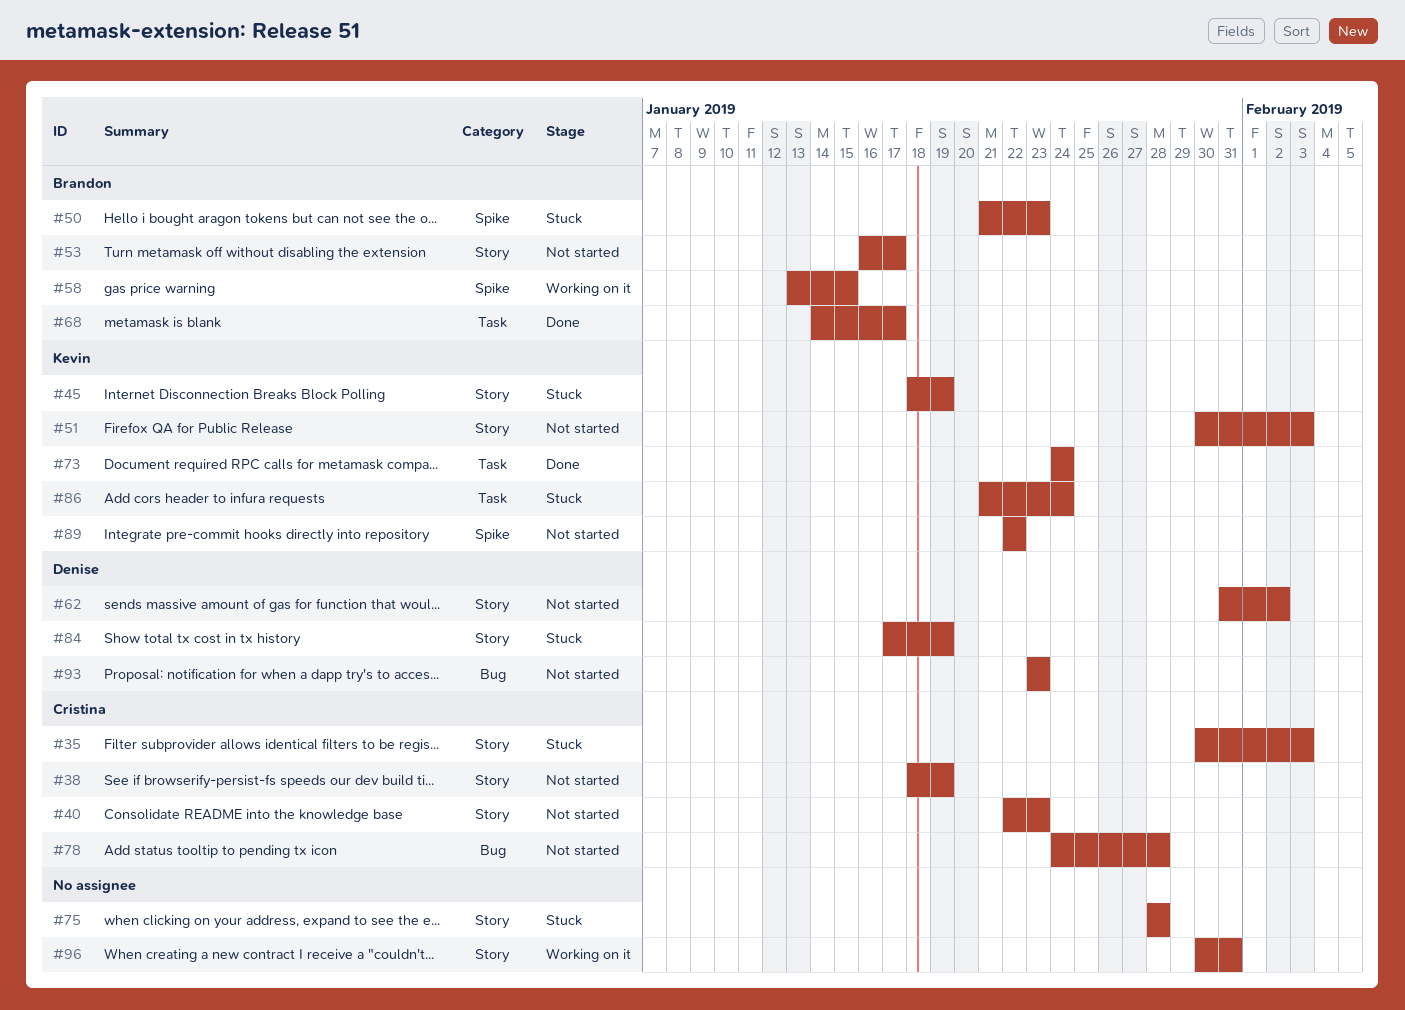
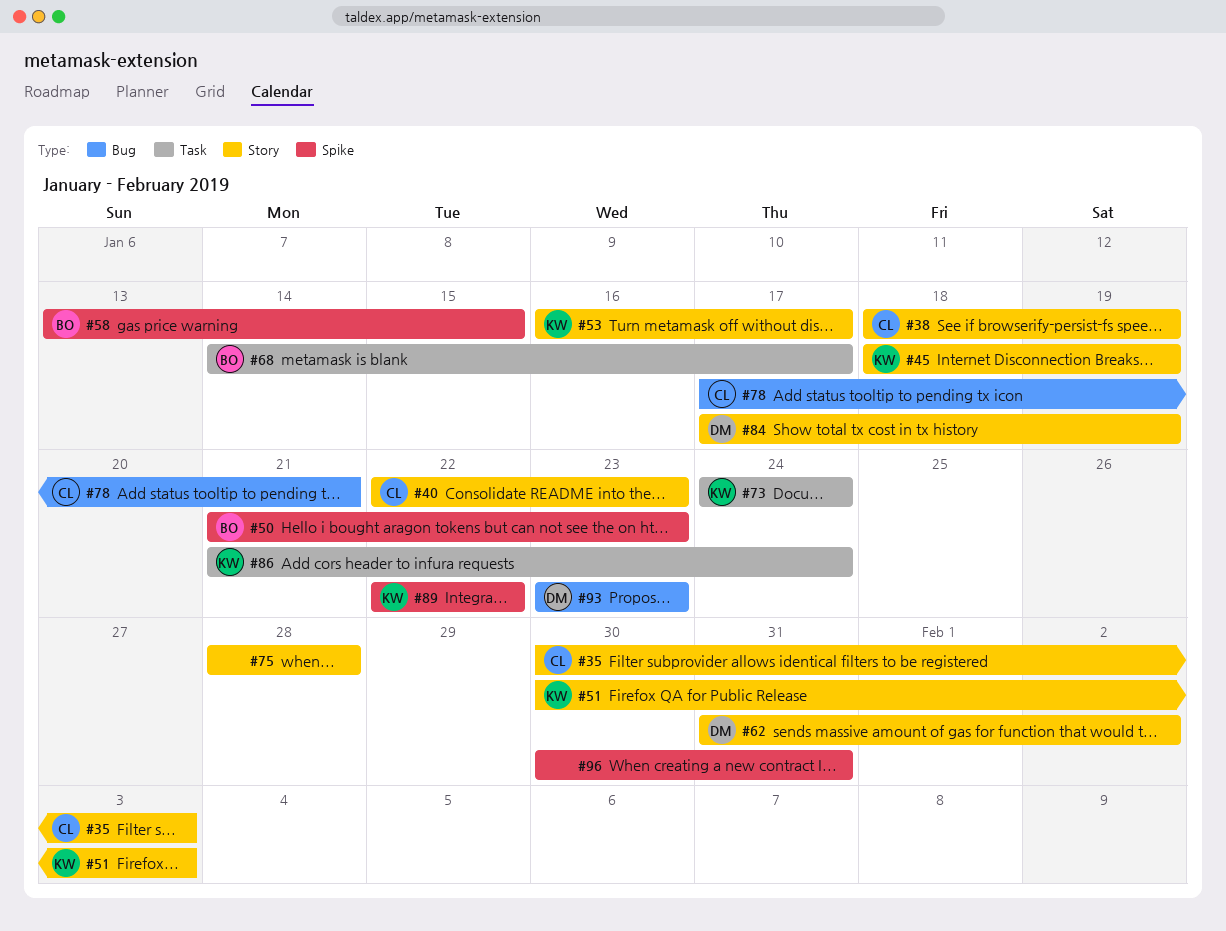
#53, owner: Brandon -> Kevin
#78, start: Jan 24 -> Jan 17
#78, due: Jan 28 -> Jan 21
#96, label: Story -> Spike

